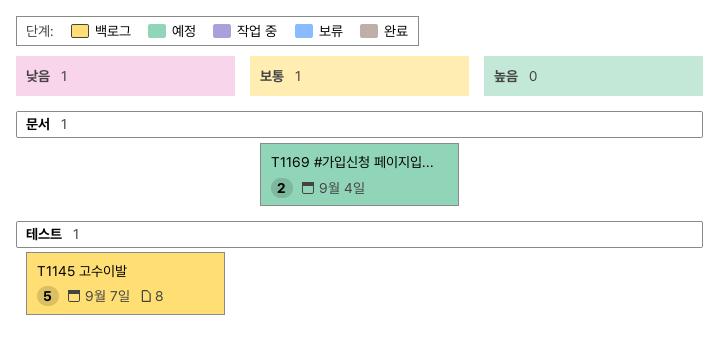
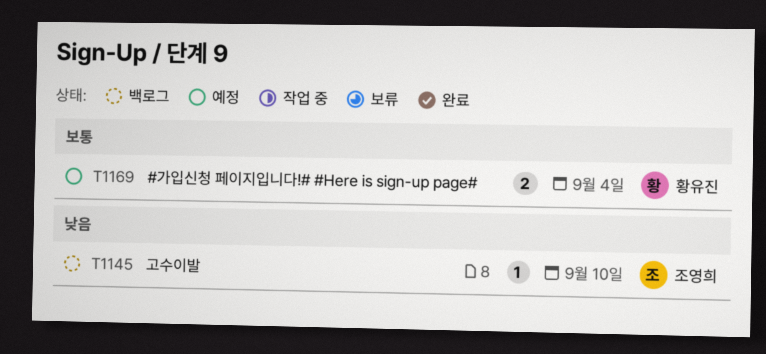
T1145, estimate: 5 -> 1
T1145, due: Sep 7 -> Sep 10

